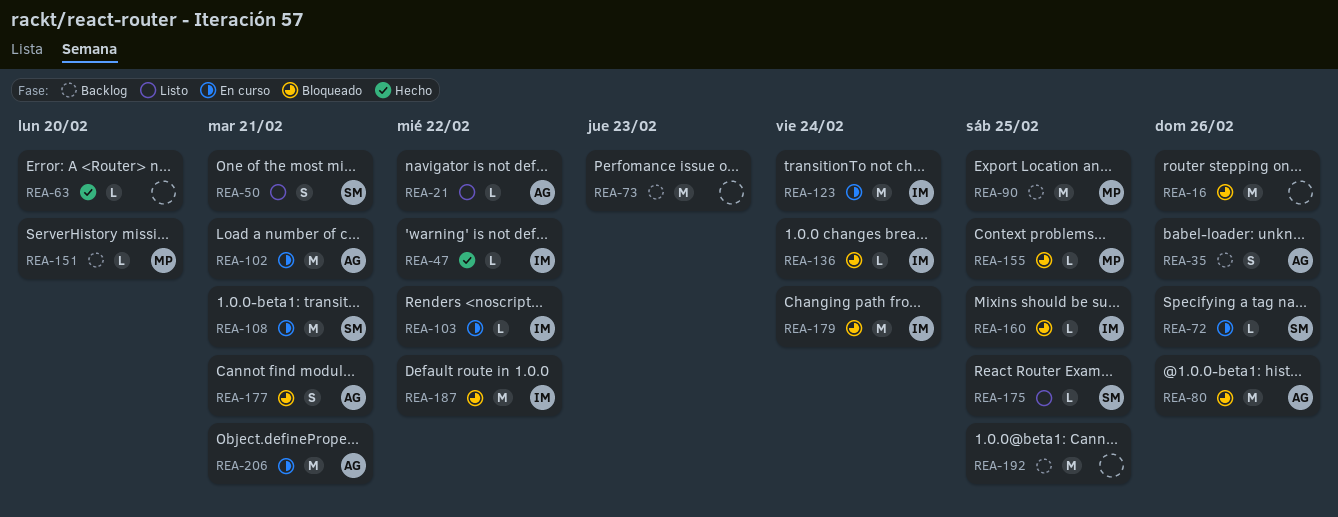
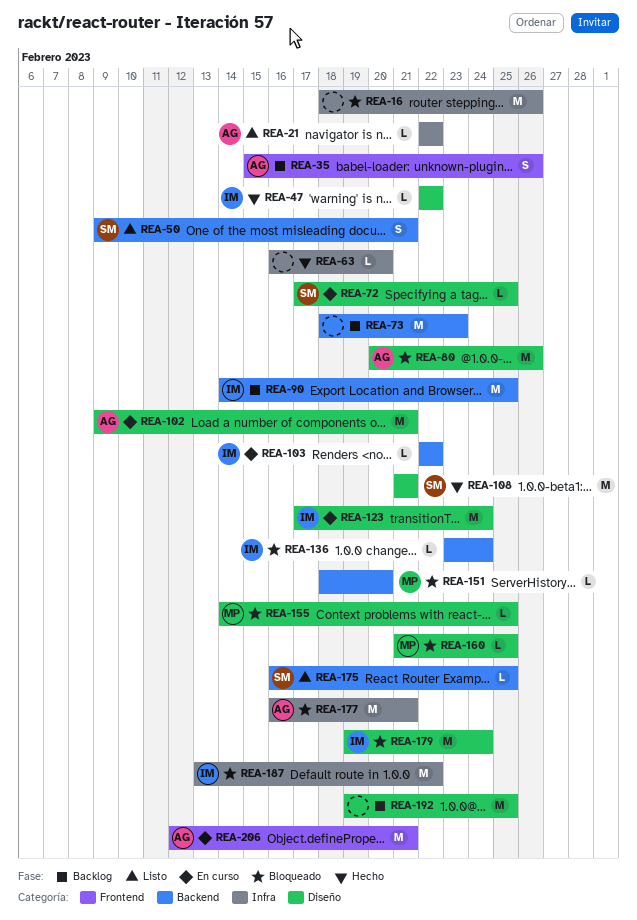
REA-72, due: Feb 26 -> Feb 25
REA-90, owner: MP -> IM
REA-108, status: En curso -> Hecho
REA-151, status: Backlog -> Bloqueado
REA-160, owner: IM -> MP
REA-177, estimate: S -> M

